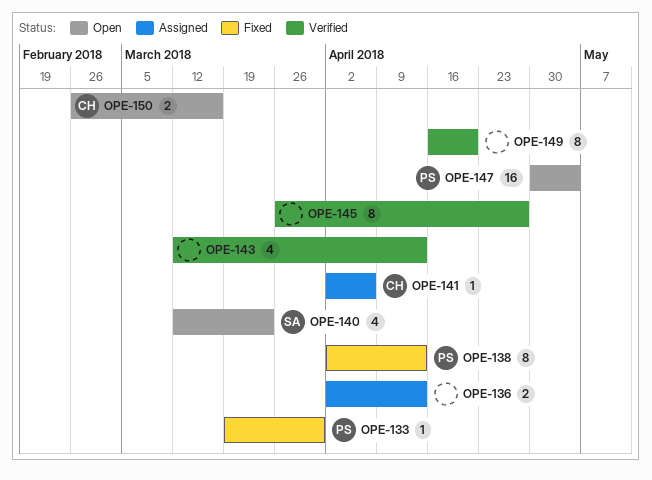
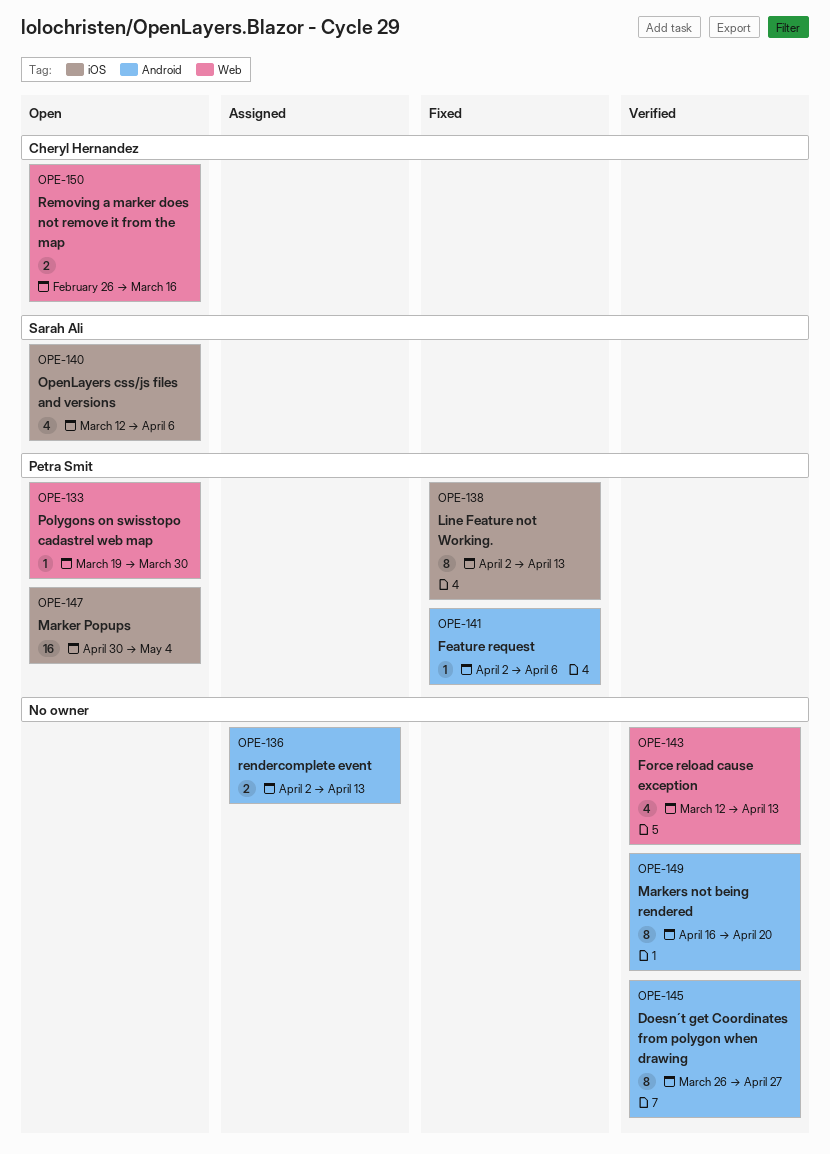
OPE-133, status: Fixed -> Open
OPE-140, due: Mar 23 -> Apr 6
OPE-141, status: Assigned -> Fixed
OPE-141, owner: Cheryl Hernandez -> Petra Smit

